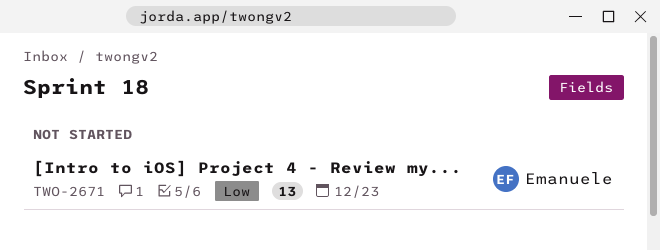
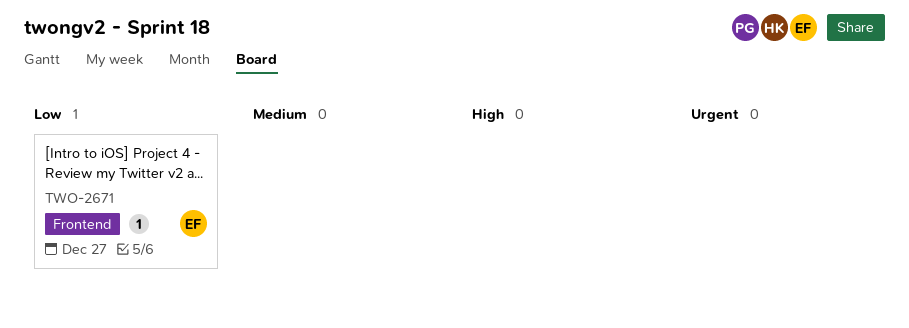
TWO-2671, estimate: 13 -> 1
TWO-2671, due: Dec 23 -> Dec 27

